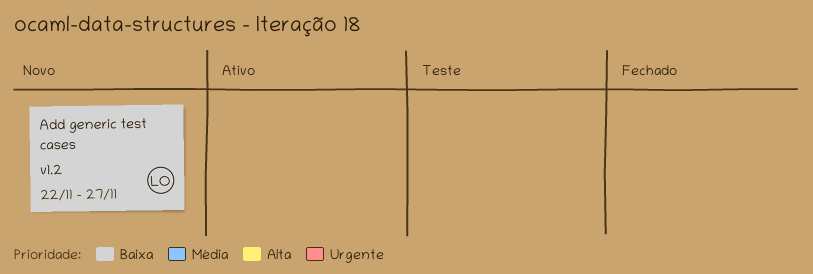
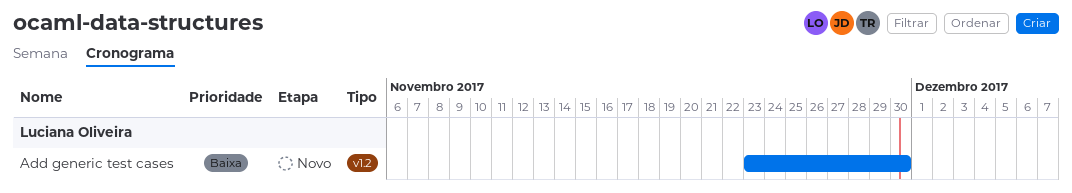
Add generic test cases, start: Nov 22 -> Nov 23
Add generic test cases, due: Nov 27 -> Nov 30

